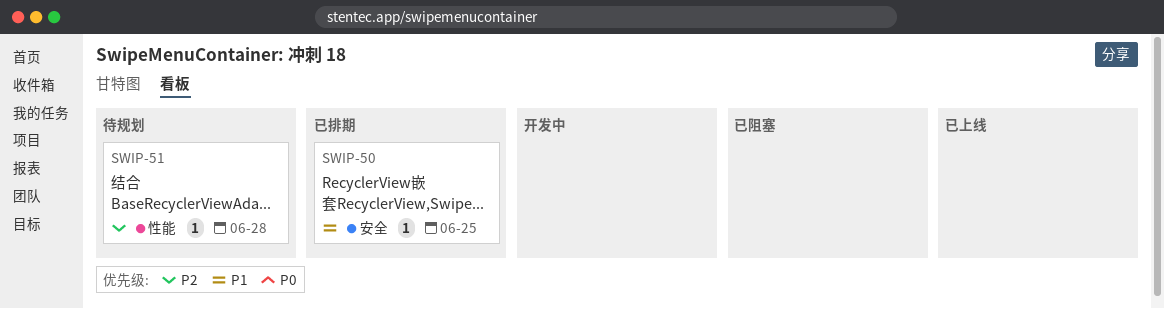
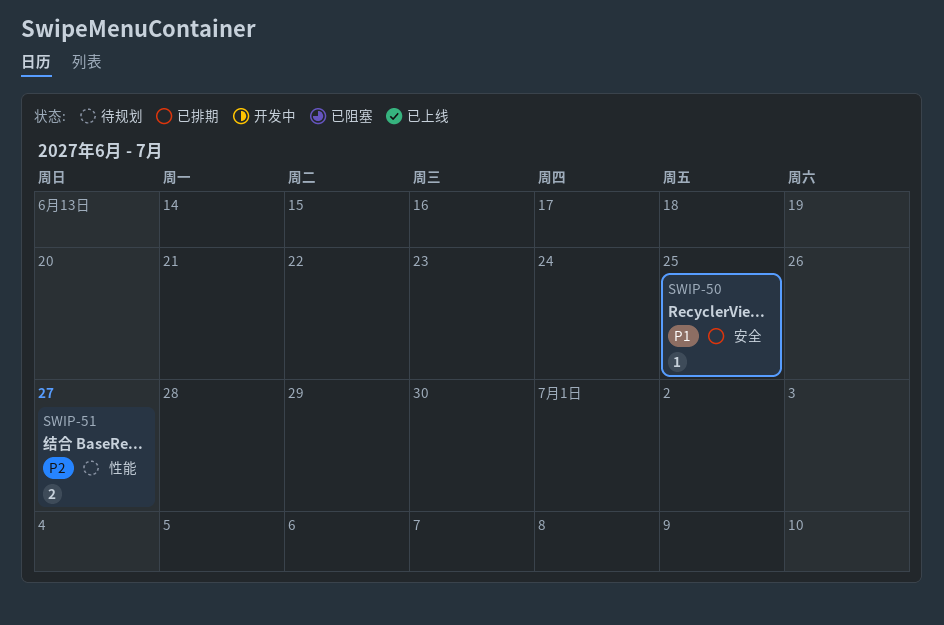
SWIP-51, estimate: 1 -> 2
SWIP-51, due: Jun 28 -> Jun 27

